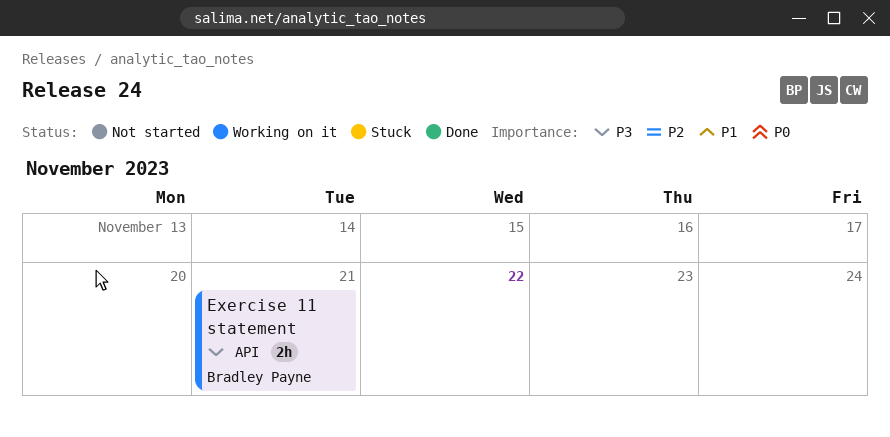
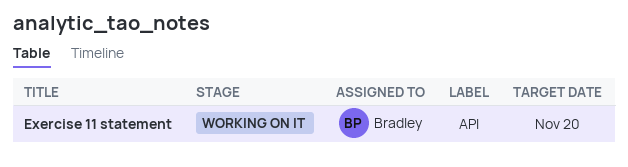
Exercise 11 statement, due: Nov 21 -> Nov 20

